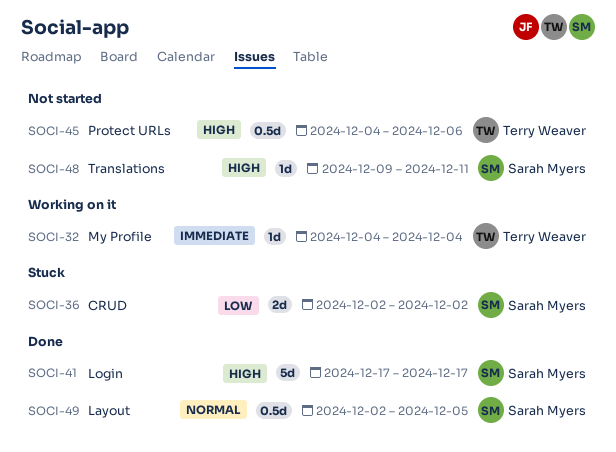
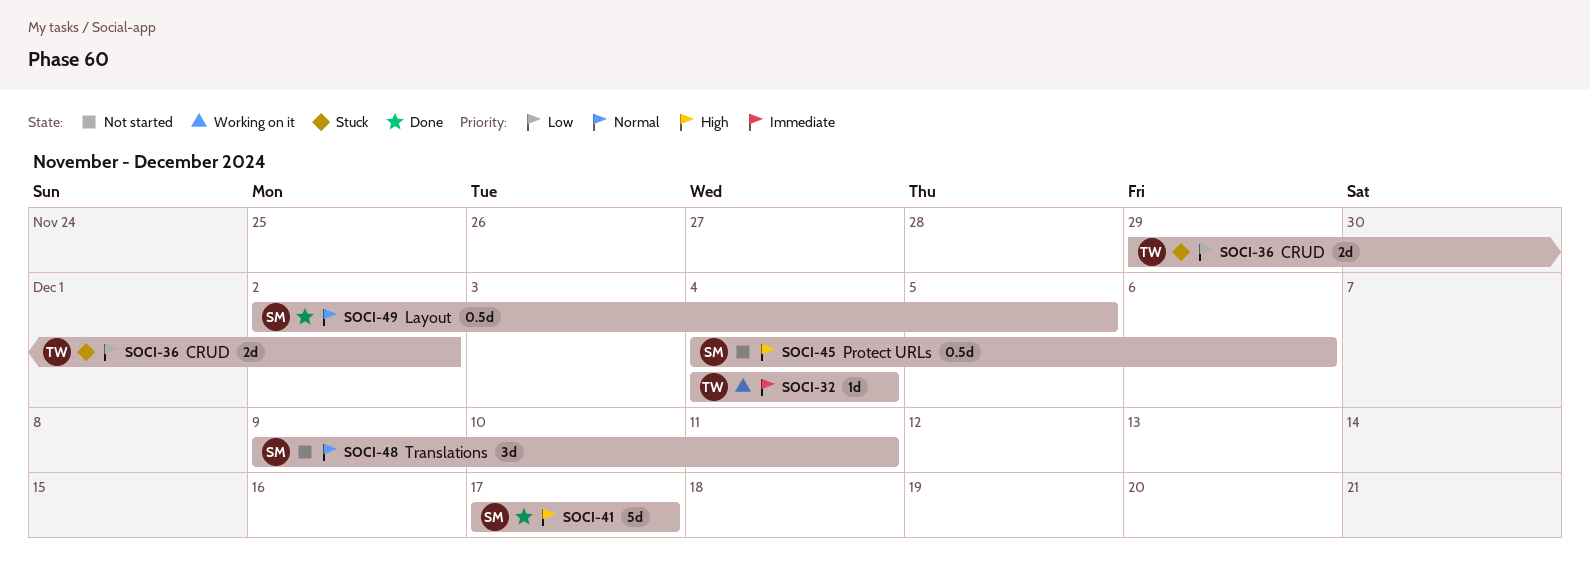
SOCI-36, owner: Sarah Myers -> Terry Weaver
SOCI-36, start: Dec 2 -> Nov 29
SOCI-45, owner: Terry Weaver -> Sarah Myers
SOCI-48, priority: High -> Normal
SOCI-48, estimate: 1d -> 3d

